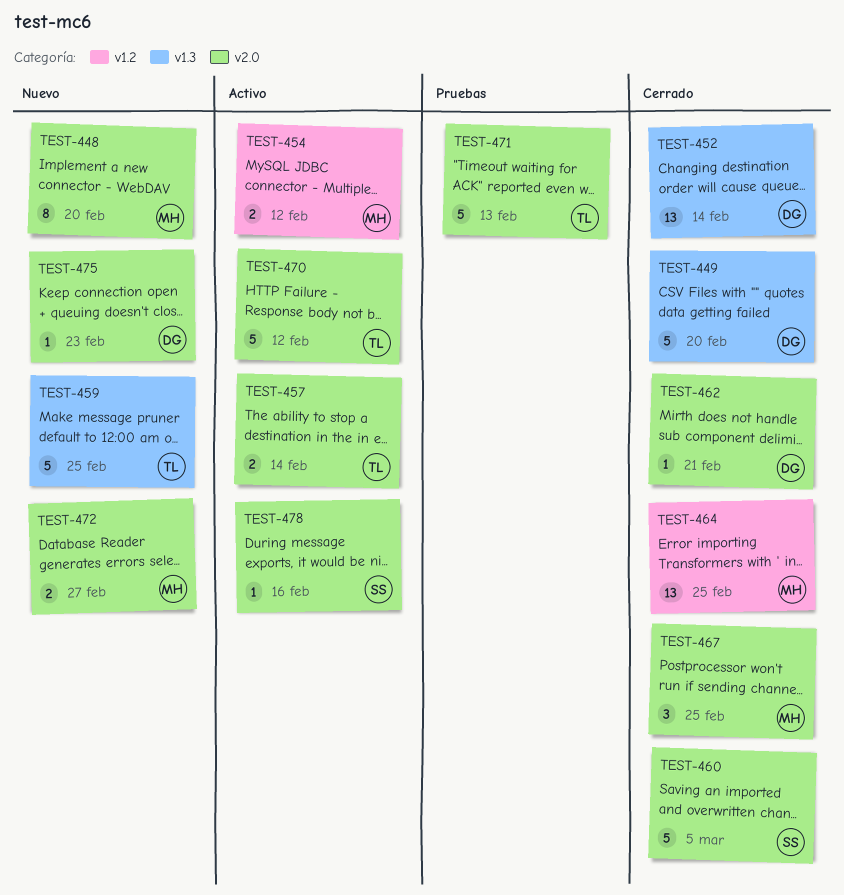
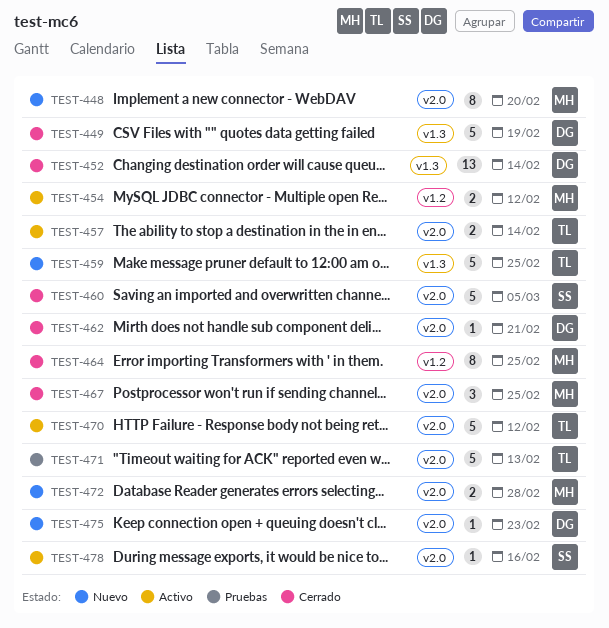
TEST-449, due: Feb 20 -> Feb 19
TEST-464, estimate: 13 -> 8
TEST-472, due: Feb 27 -> Feb 28

